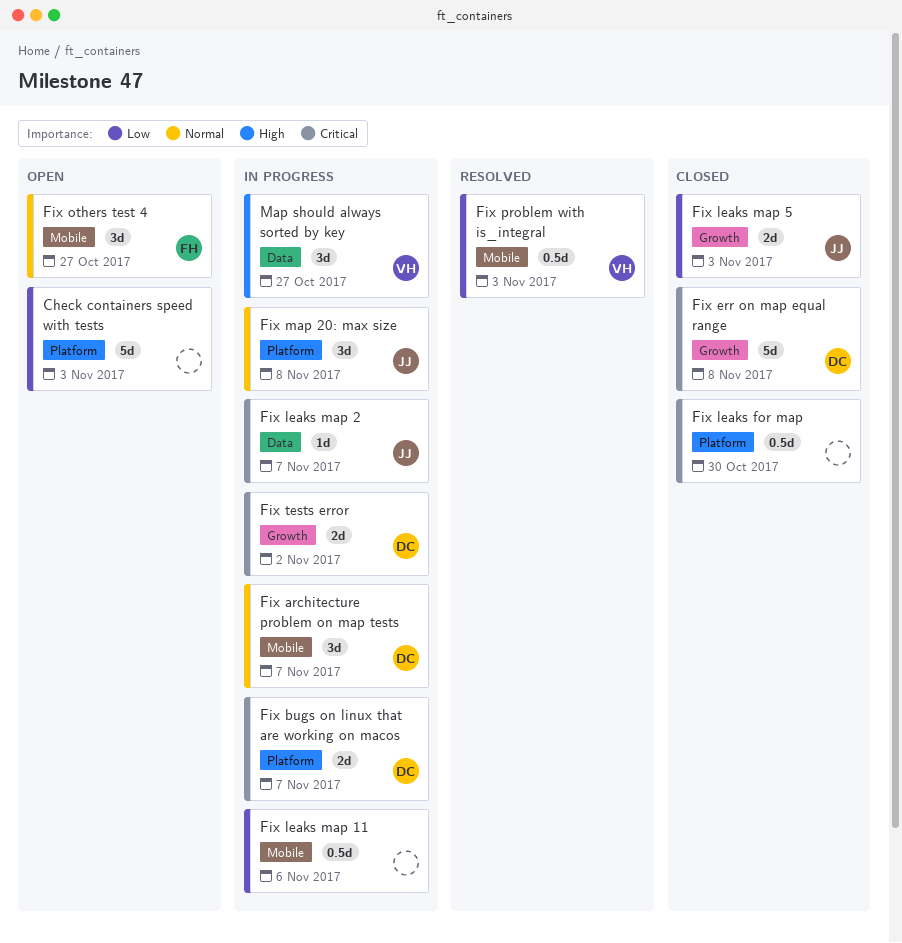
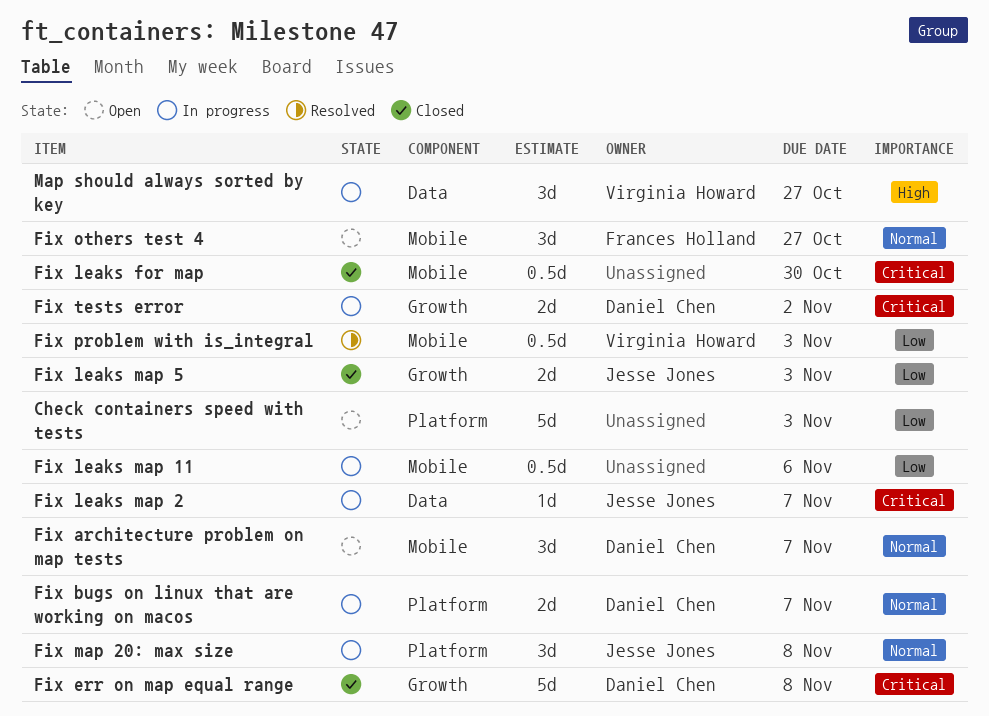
Fix architecture problem on map tests, status: In progress -> Open
Fix bugs on linux that are working on macos, priority: Critical -> Normal
Fix leaks for map, label: Platform -> Mobile

